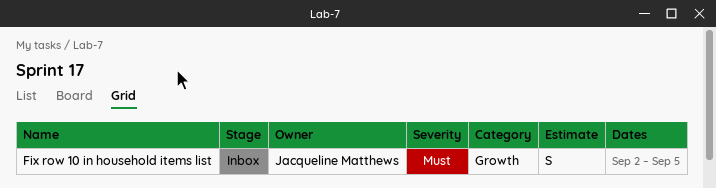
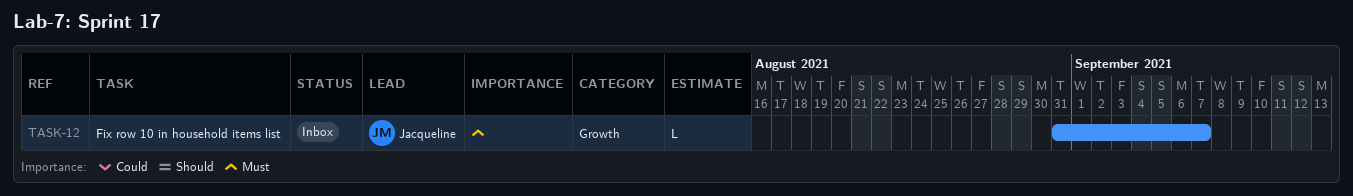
Fix row 10 in household items list, estimate: S -> L
Fix row 10 in household items list, start: Sep 2 -> Aug 31
Fix row 10 in household items list, due: Sep 5 -> Sep 7

